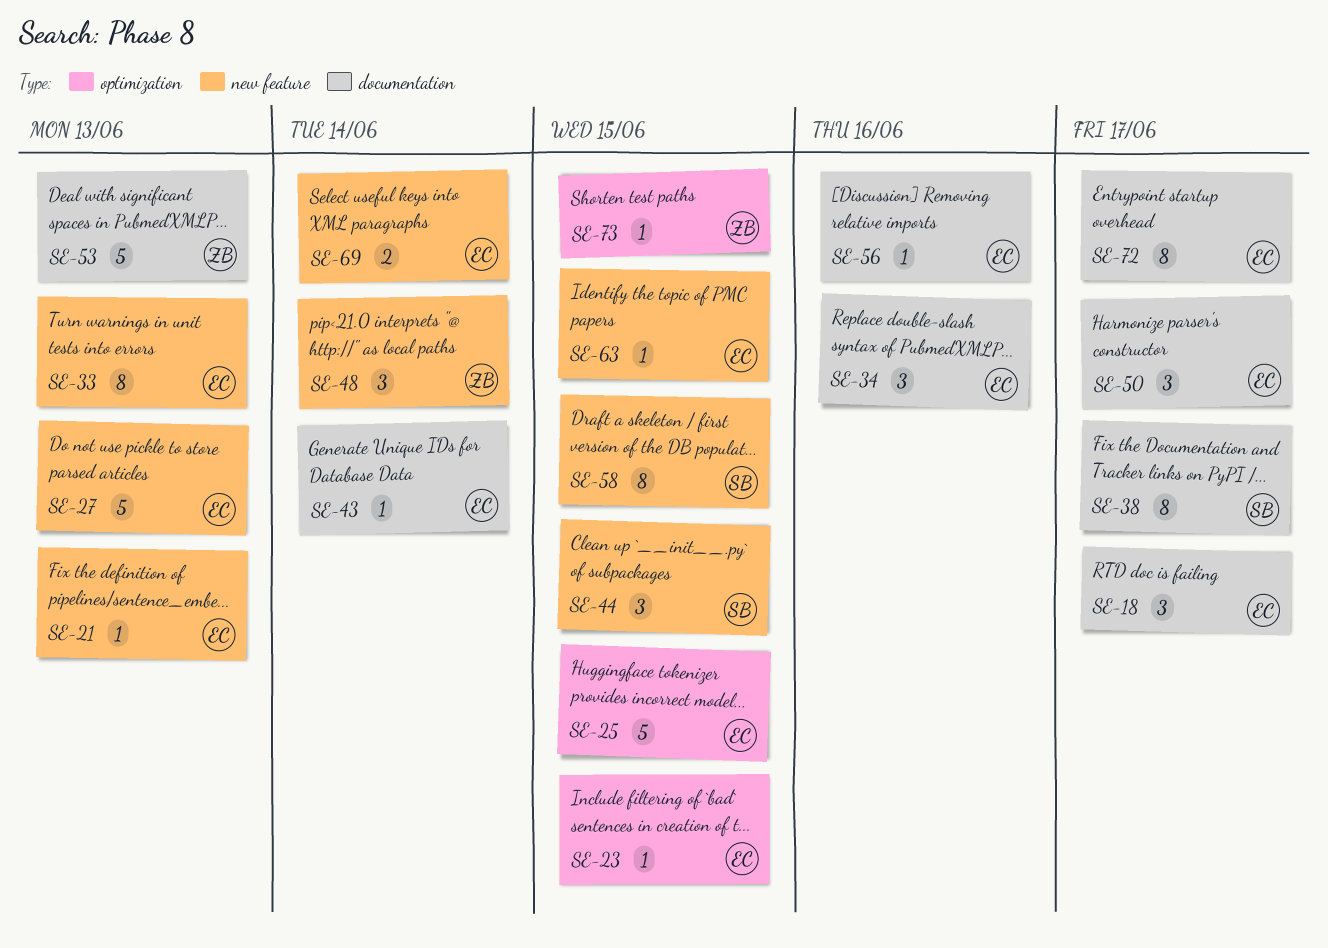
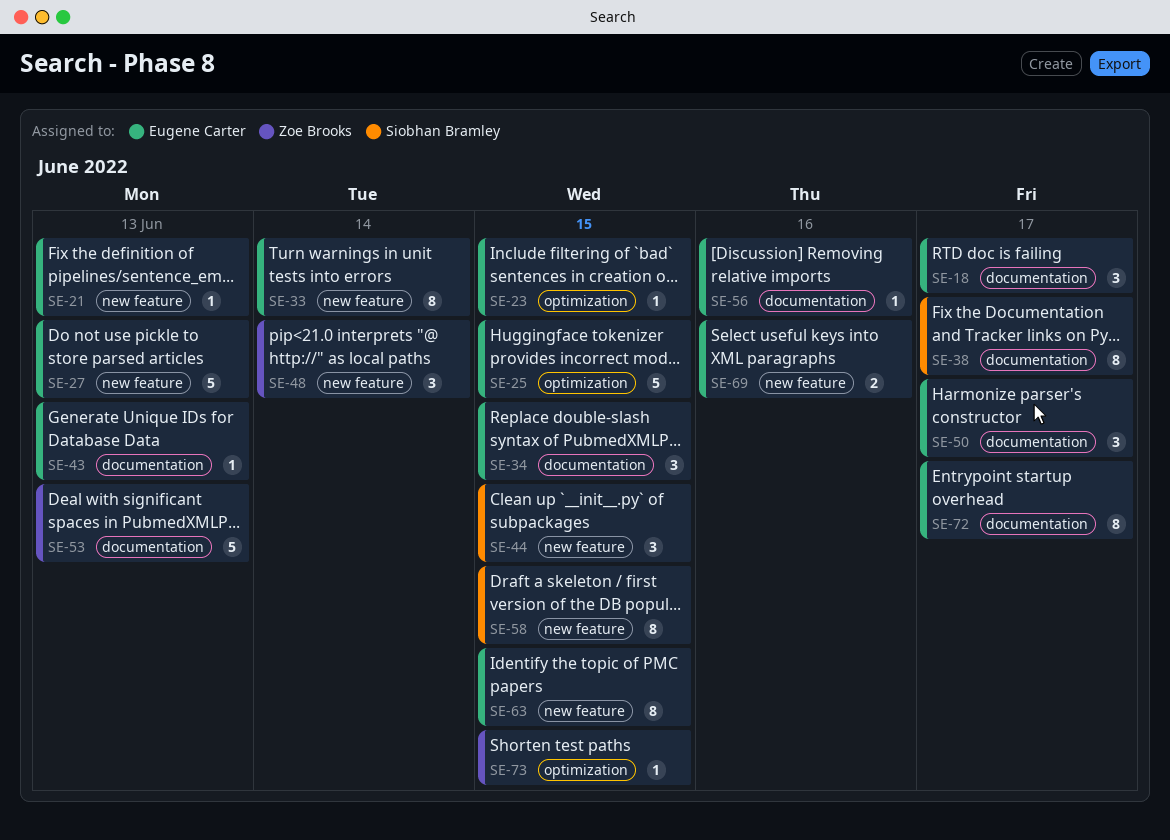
SE-33, due: Jun 13 -> Jun 14
SE-34, due: Jun 16 -> Jun 15
SE-43, due: Jun 14 -> Jun 13
SE-63, estimate: 1 -> 8
SE-69, due: Jun 14 -> Jun 16

